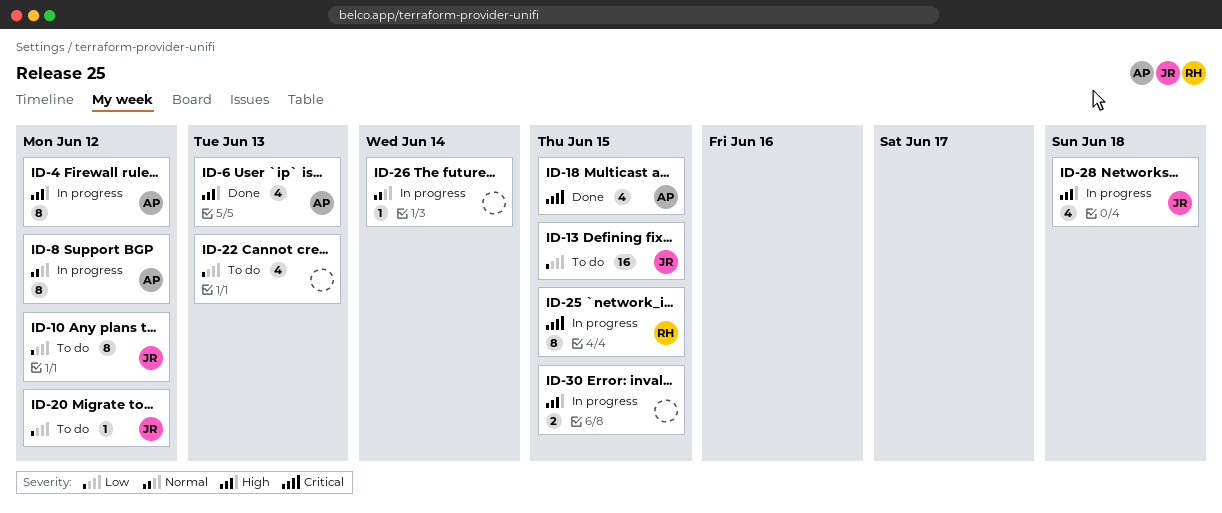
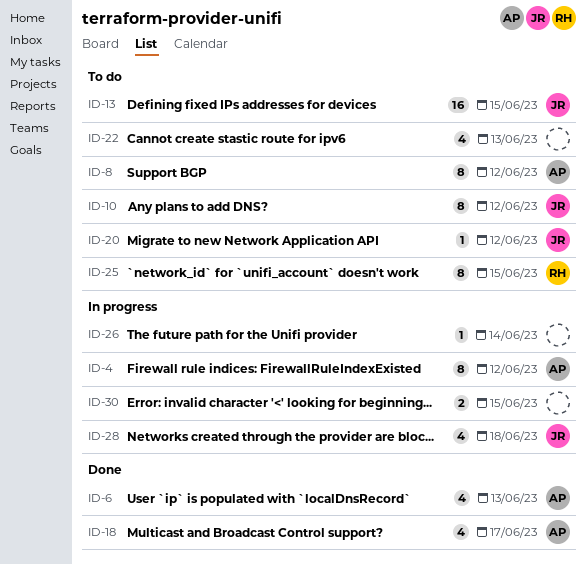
ID-8, status: In progress -> To do
ID-18, due: Jun 15 -> Jun 17
ID-25, status: In progress -> To do

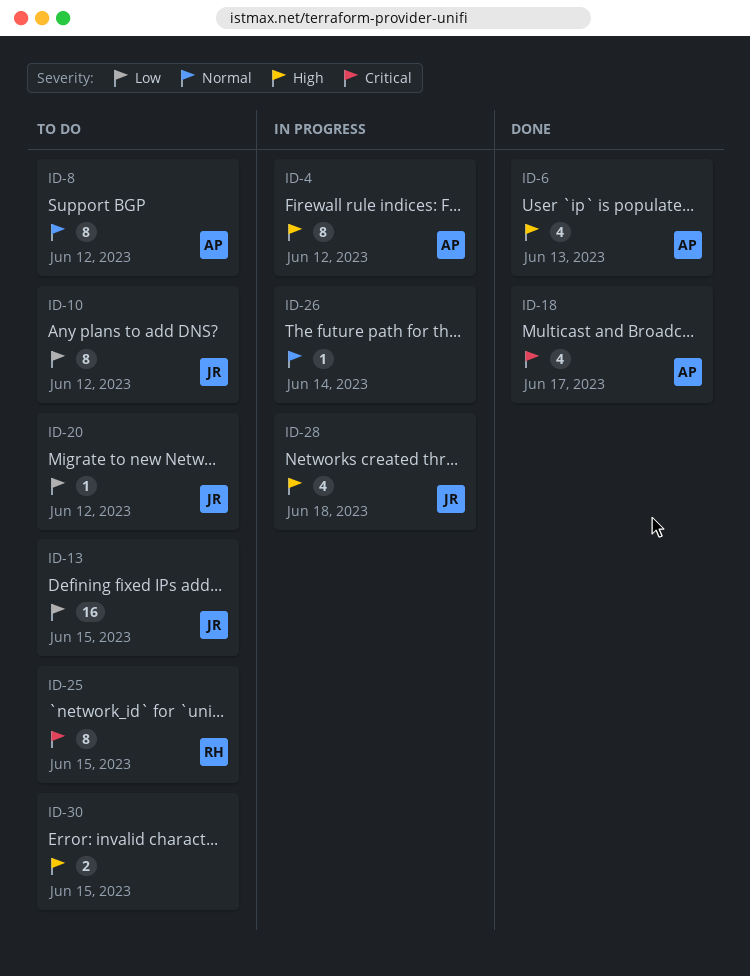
ID-22: present -> none
ID-30, status: In progress -> To do

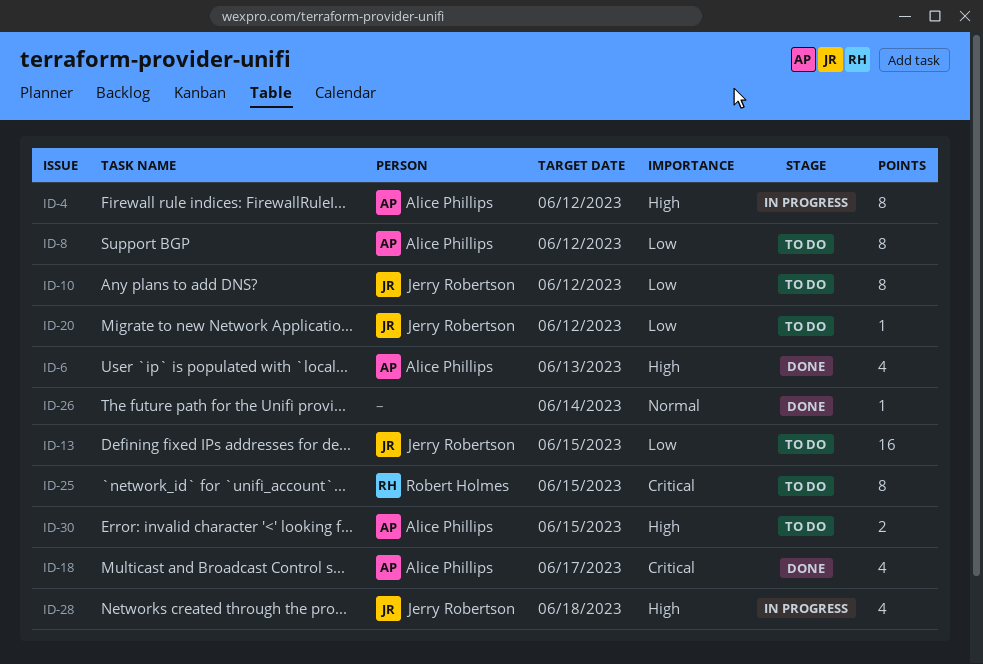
ID-8, priority: Normal -> Low
ID-26, status: In progress -> Done
ID-30, owner: none -> Alice Phillips

